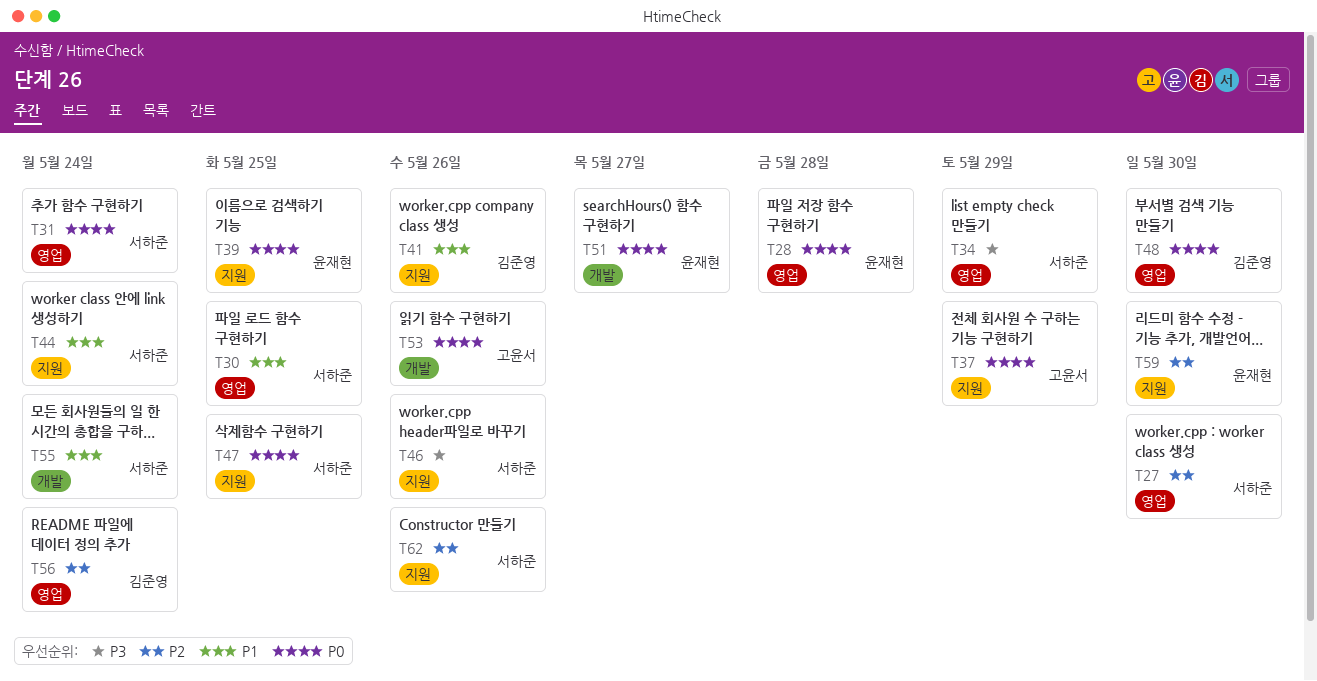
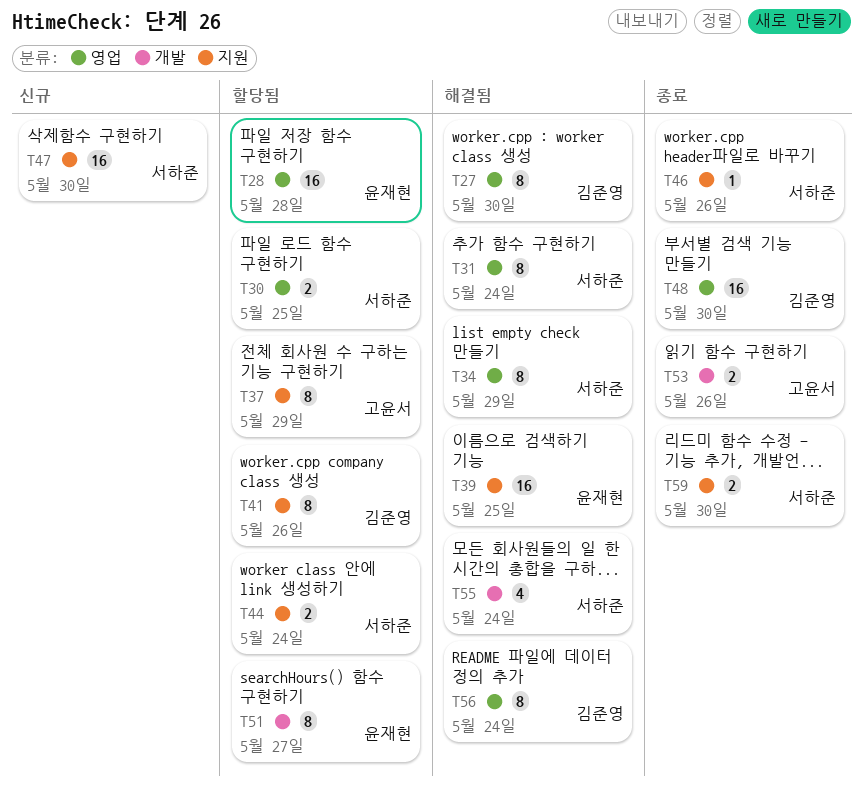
T27, owner: 서하준 -> 김준영
T47, due: May 25 -> May 30
T59, owner: 윤재현 -> 서하준
T62: present -> none

